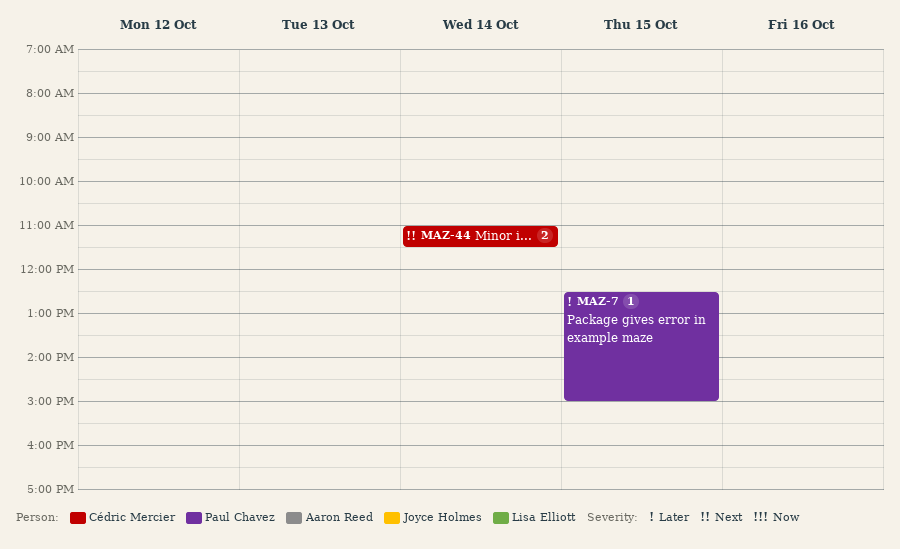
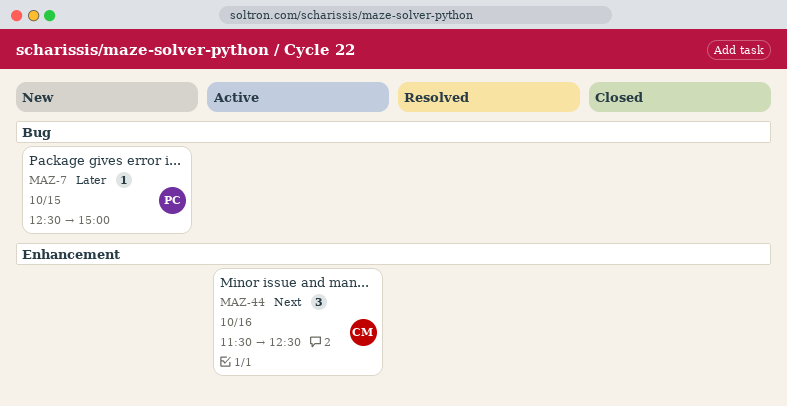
MAZ-44, estimate: 2 -> 3
MAZ-44, day: Oct 14 -> Oct 16
MAZ-44, begins: 11:00 -> 11:30
MAZ-44, ends: 11:30 -> 12:30

